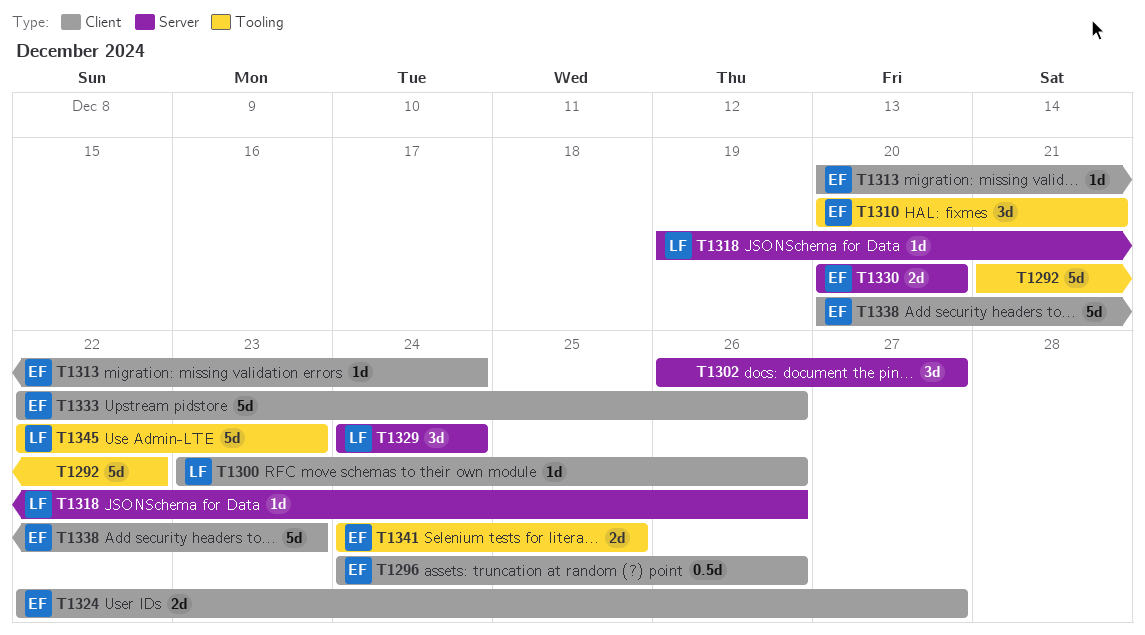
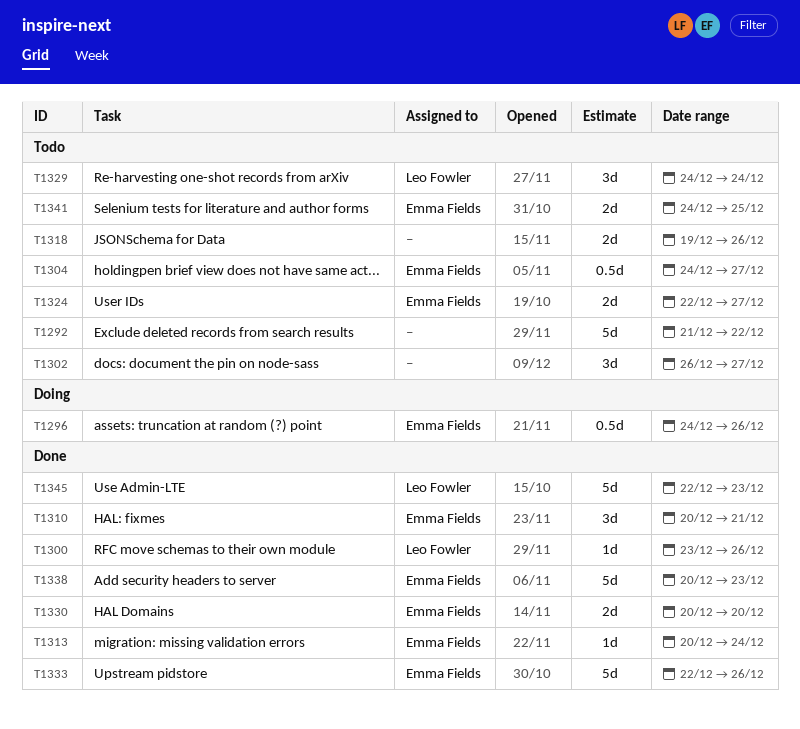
T1304: none -> present
T1318, owner: Leo Fowler -> none
T1318, estimate: 1d -> 2d

